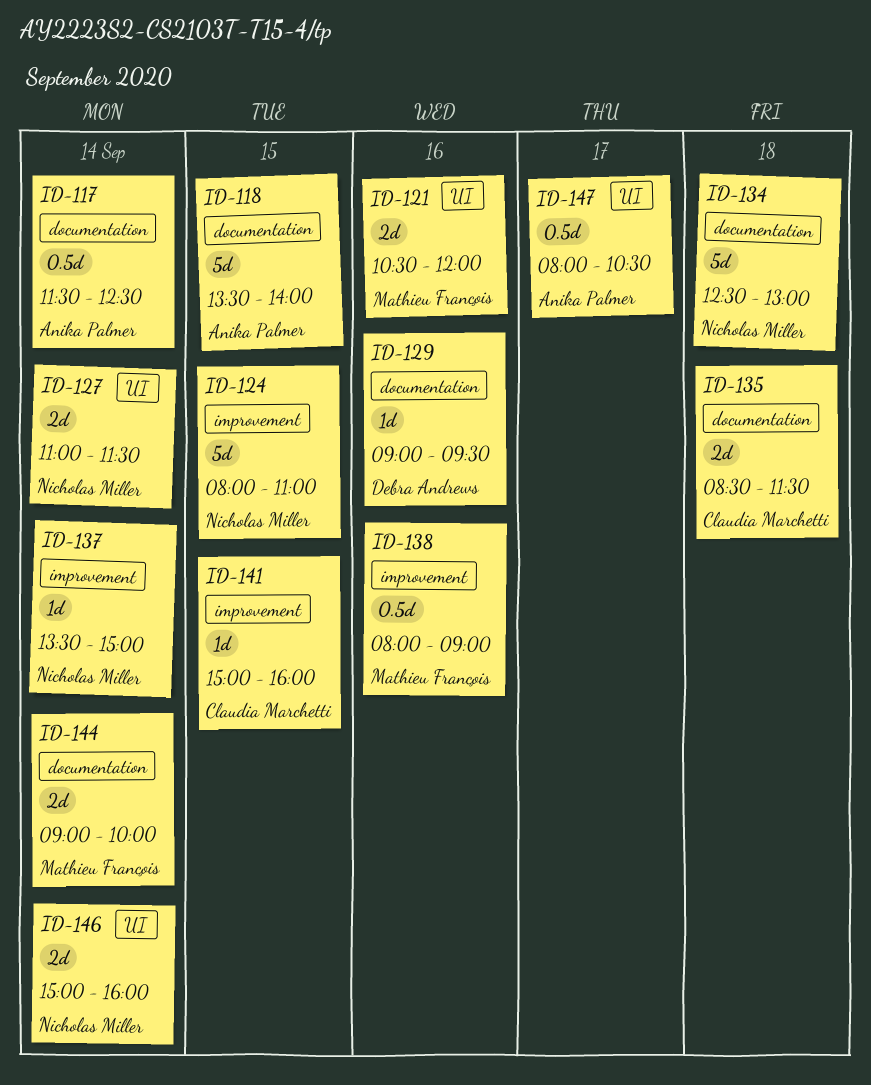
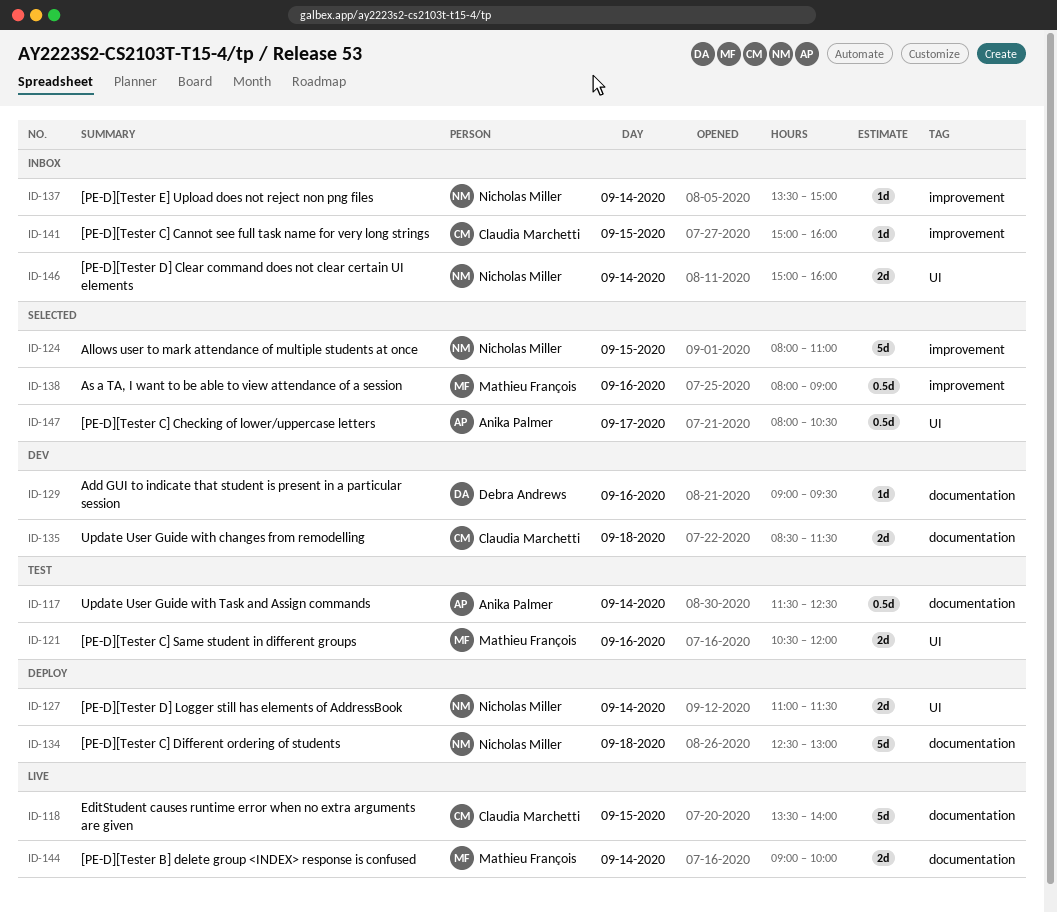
ID-118, owner: Anika Palmer -> Claudia Marchetti

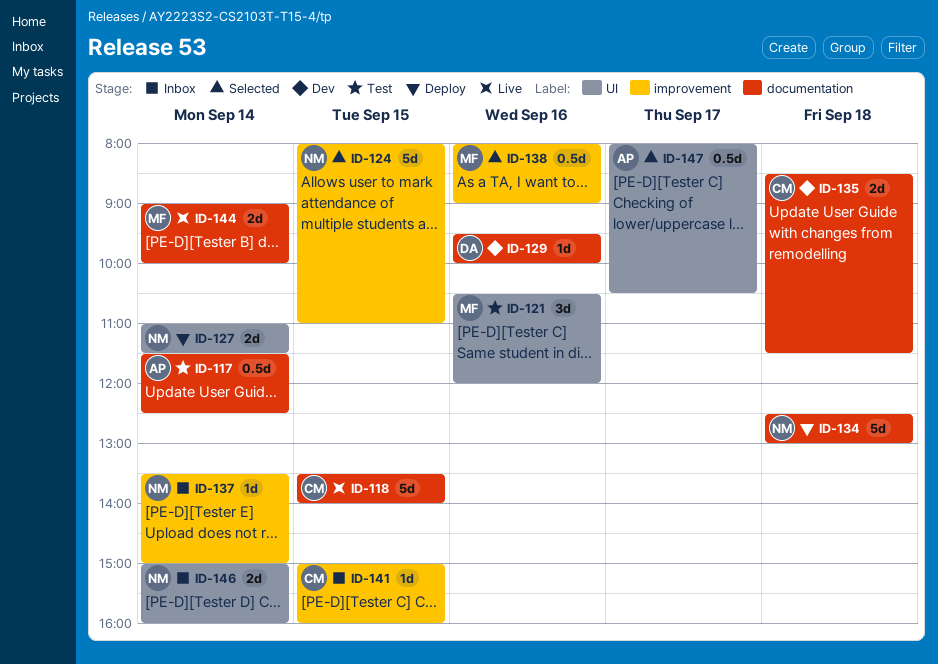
ID-121, estimate: 2d -> 3d
ID-129, begins: 09:00 -> 09:30
ID-129, ends: 09:30 -> 10:00

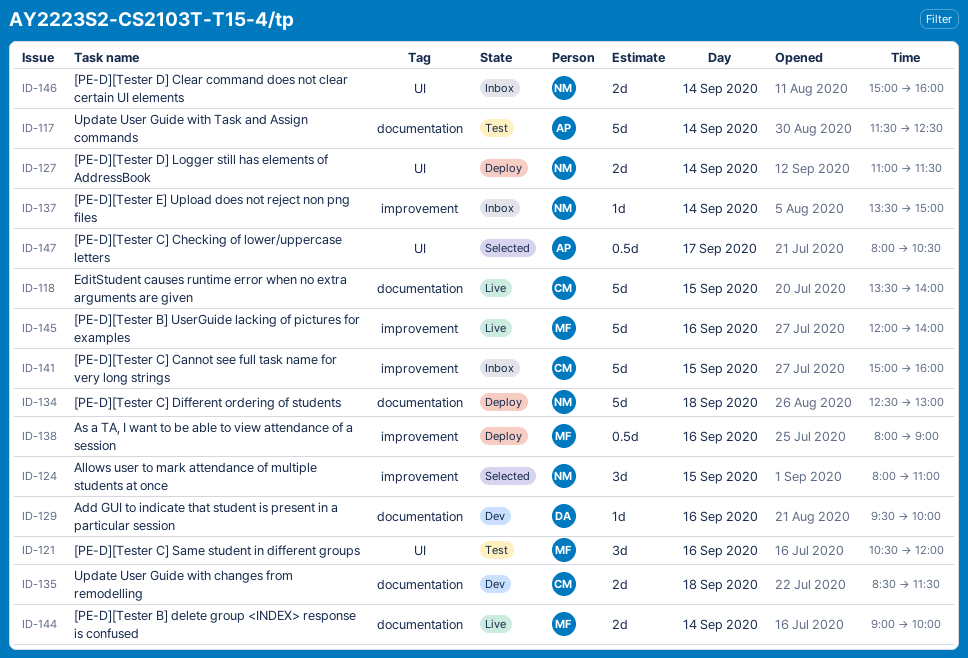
ID-117, estimate: 0.5d -> 5d
ID-124, estimate: 5d -> 3d
ID-138, status: Selected -> Deploy
ID-141, estimate: 1d -> 5d
ID-145: none -> present

